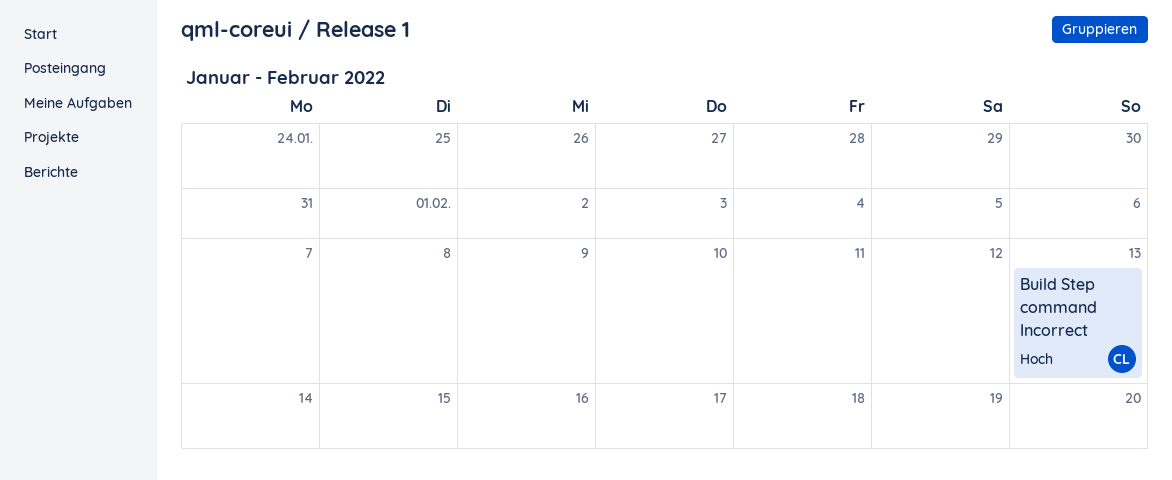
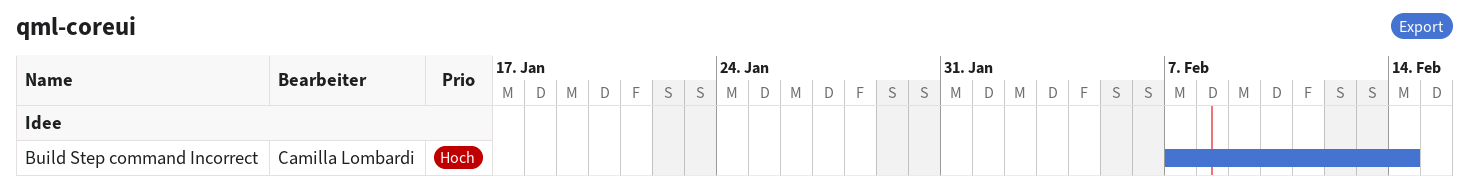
Build Step command Incorrect, due: Feb 13 -> Feb 14

